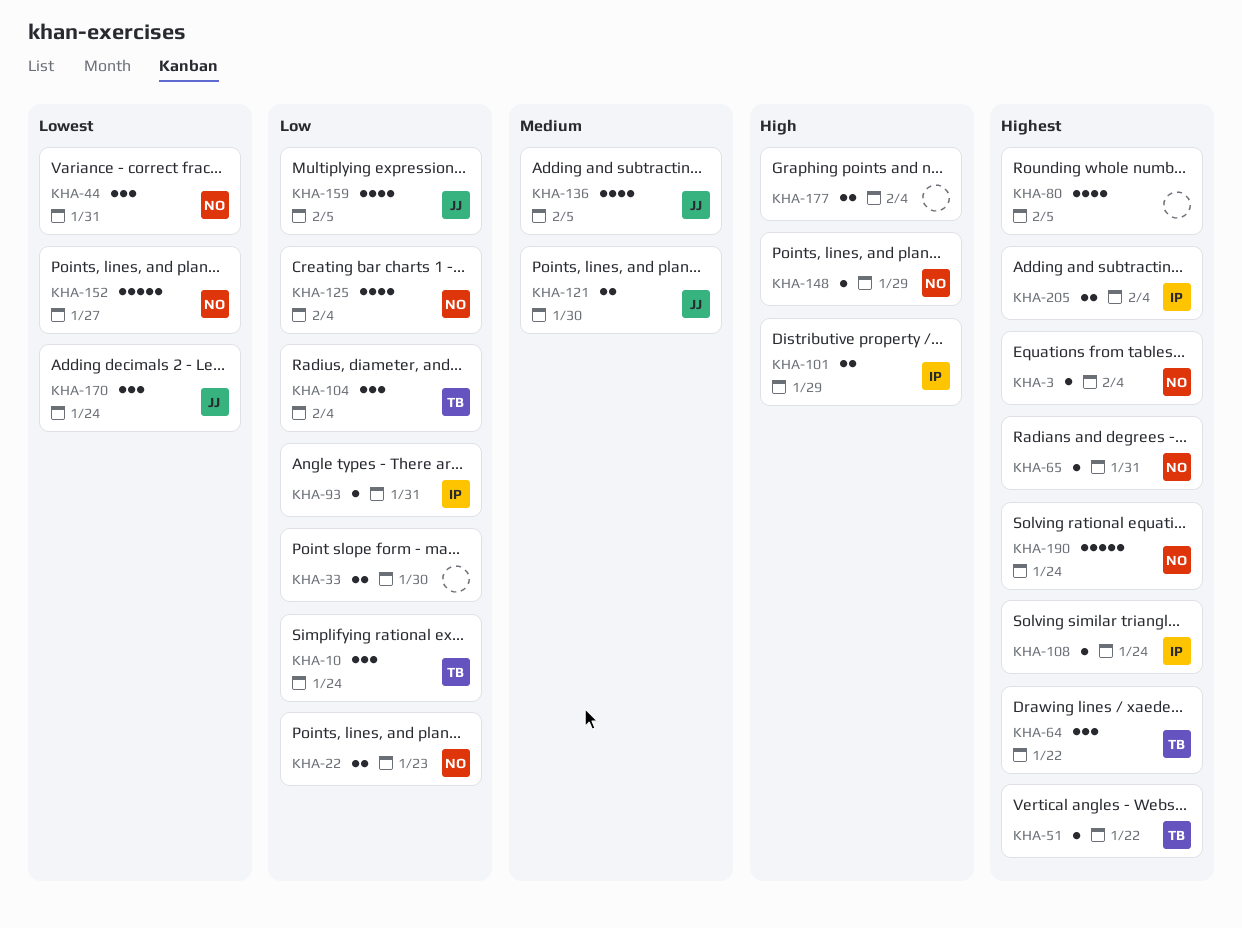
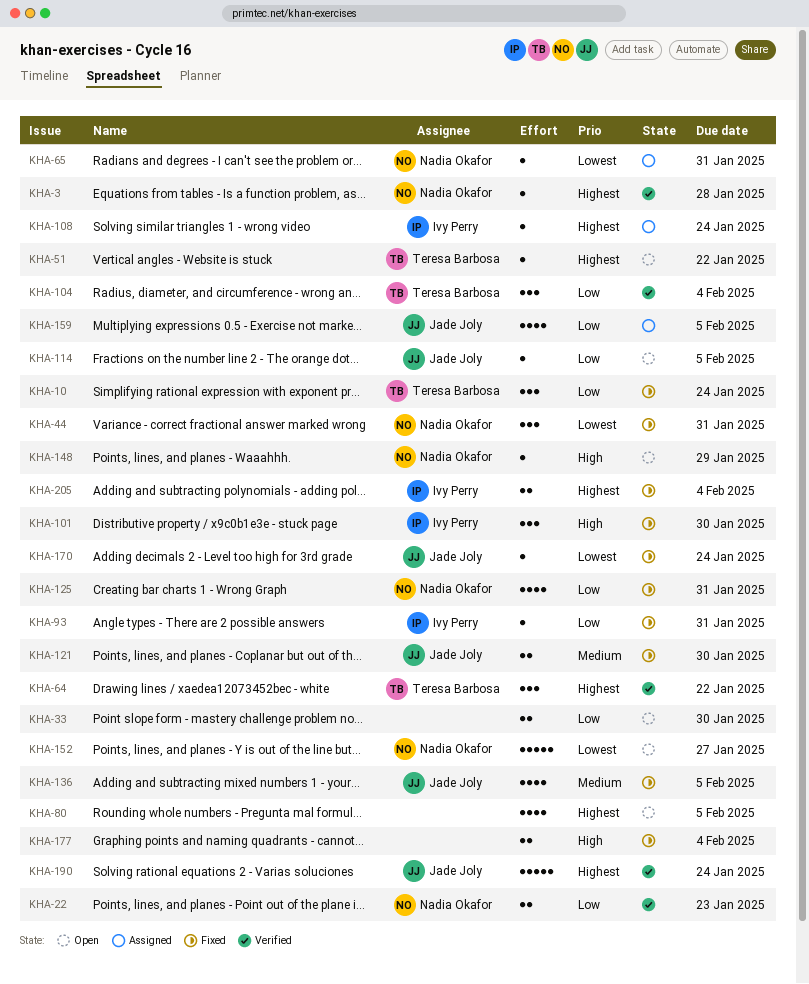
KHA-3, due: Feb 4 -> Jan 28
KHA-65, priority: Highest -> Lowest
KHA-101, estimate: 2 -> 3
KHA-101, due: Jan 29 -> Jan 30
KHA-114: none -> present
KHA-125, due: Feb 4 -> Jan 31
KHA-170, estimate: 3 -> 1
KHA-190, owner: Nadia Okafor -> Jade Joly

